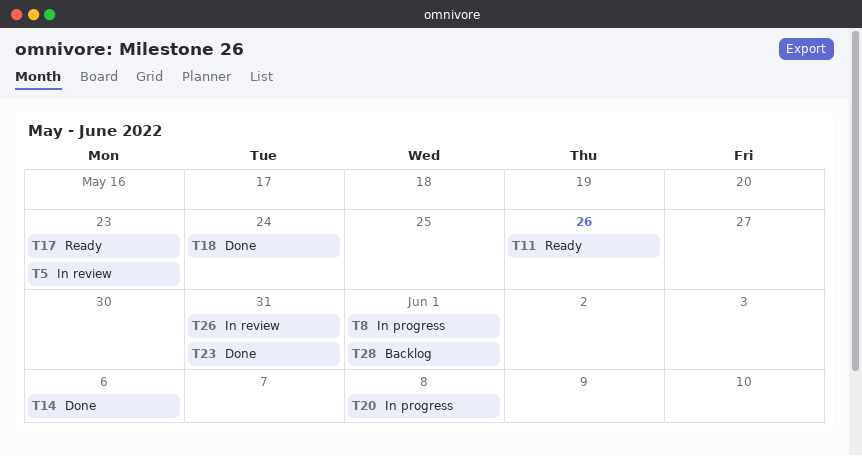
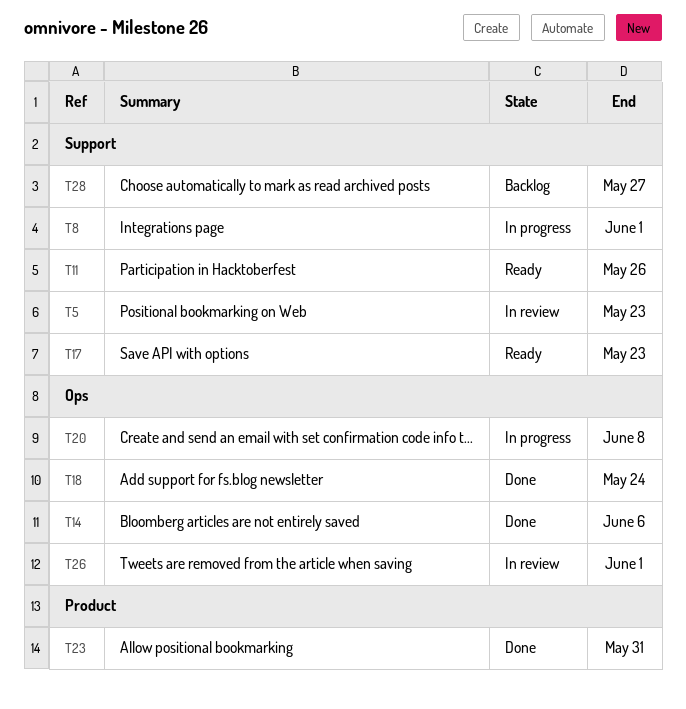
T26, due: May 31 -> Jun 1
T28, due: Jun 1 -> May 27

